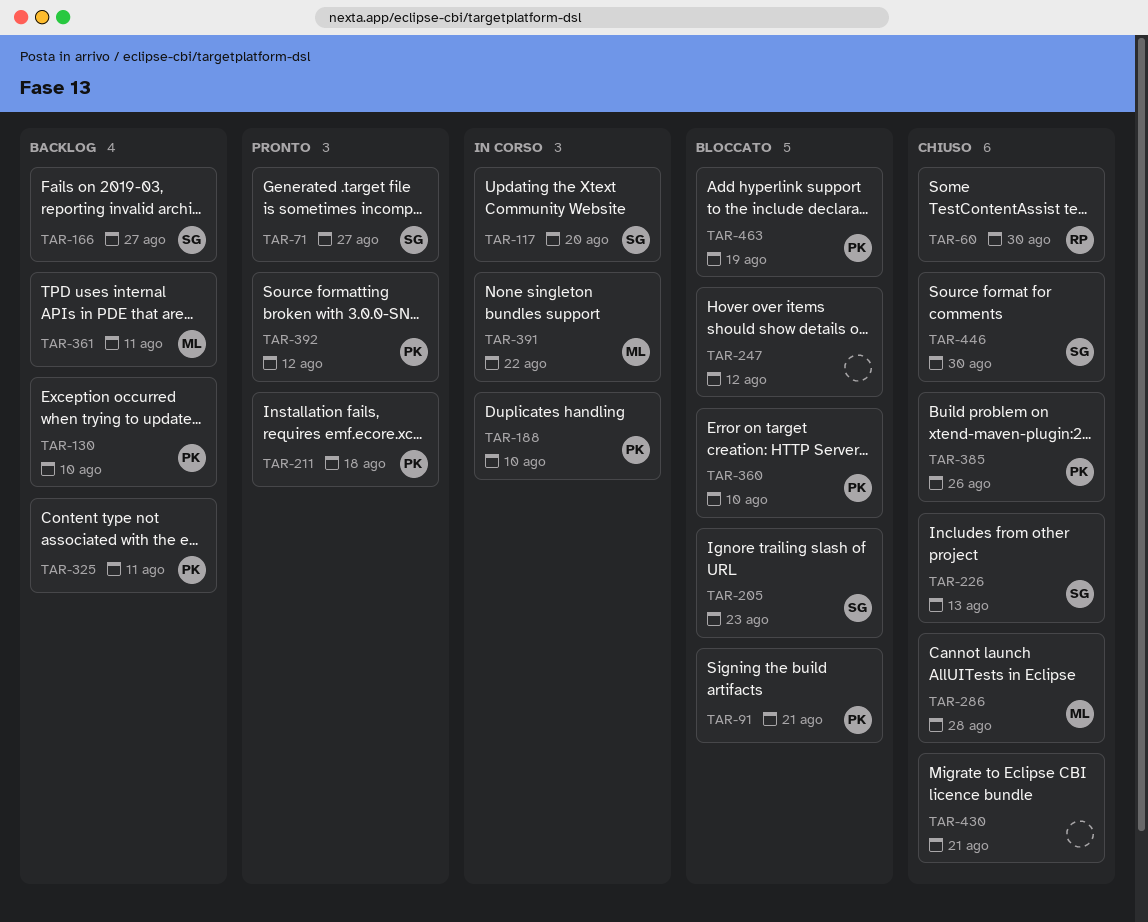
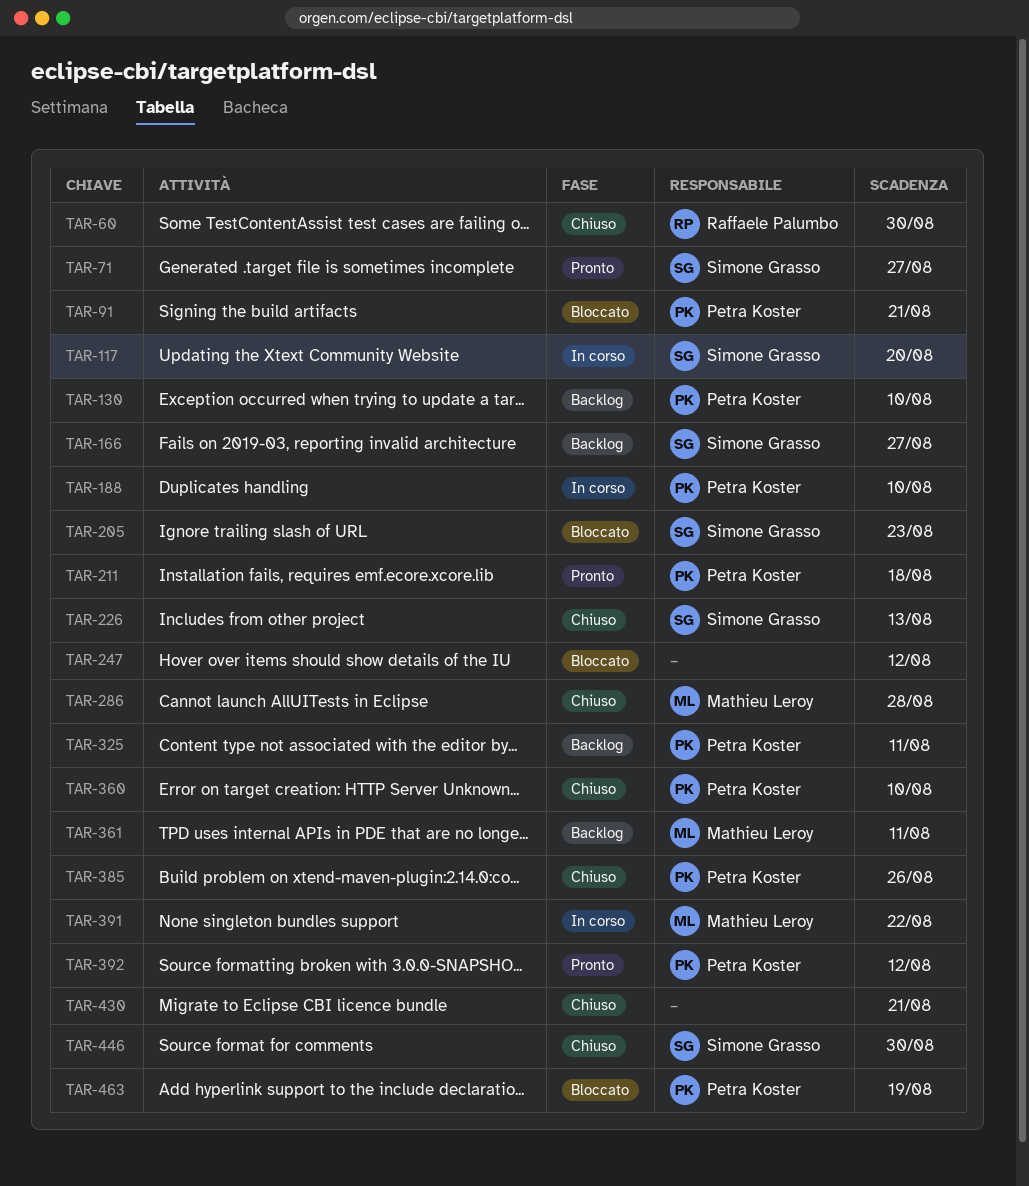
TAR-360, status: Bloccato -> Chiuso

